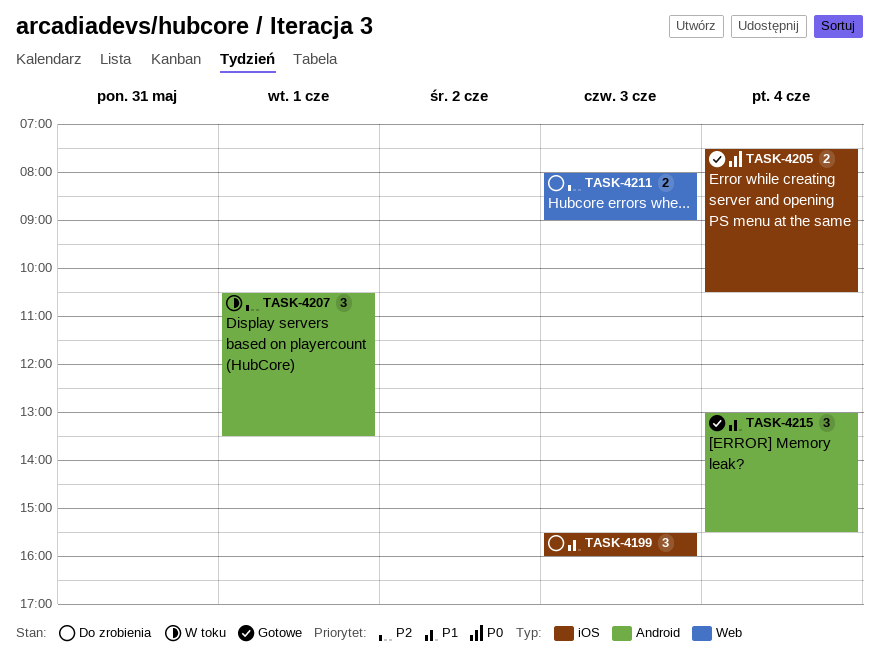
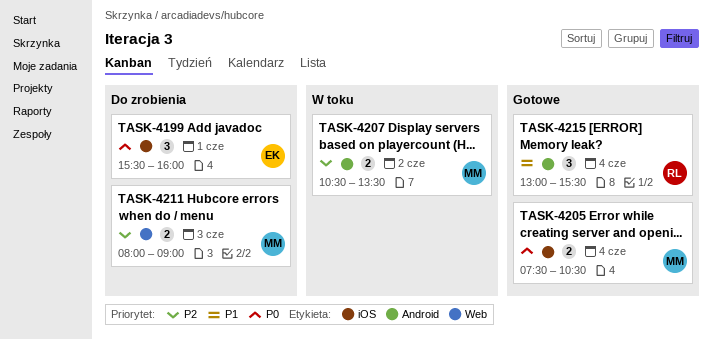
TASK-4199, priority: P1 -> P0
TASK-4199, day: Jun 3 -> Jun 1
TASK-4207, estimate: 3 -> 2
TASK-4207, day: Jun 1 -> Jun 2

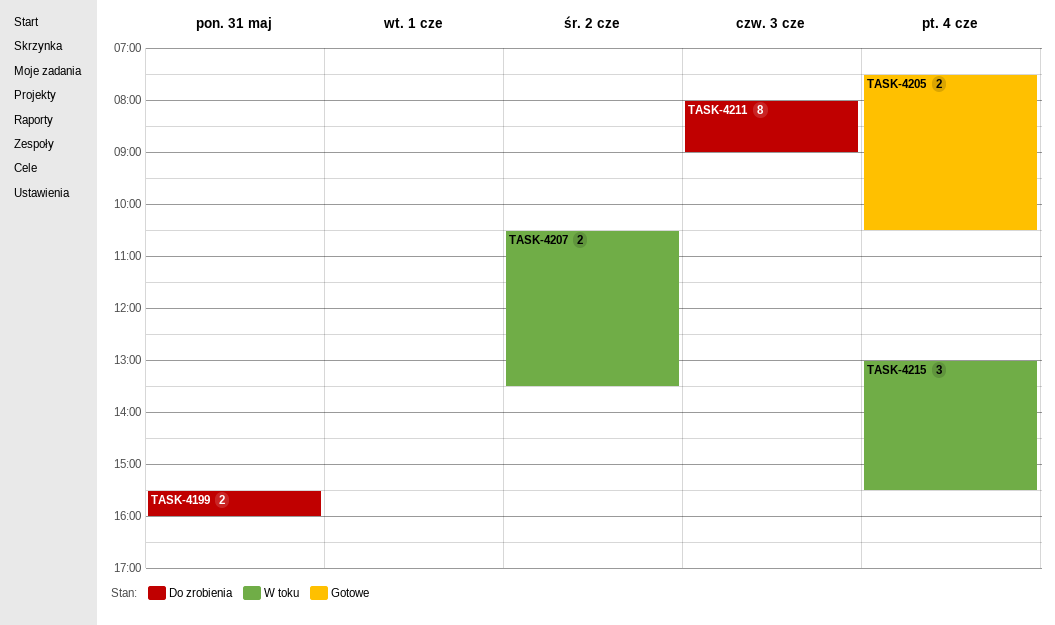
TASK-4199, estimate: 3 -> 2
TASK-4199, day: Jun 1 -> May 31
TASK-4211, estimate: 2 -> 8
TASK-4215, status: Gotowe -> W toku

